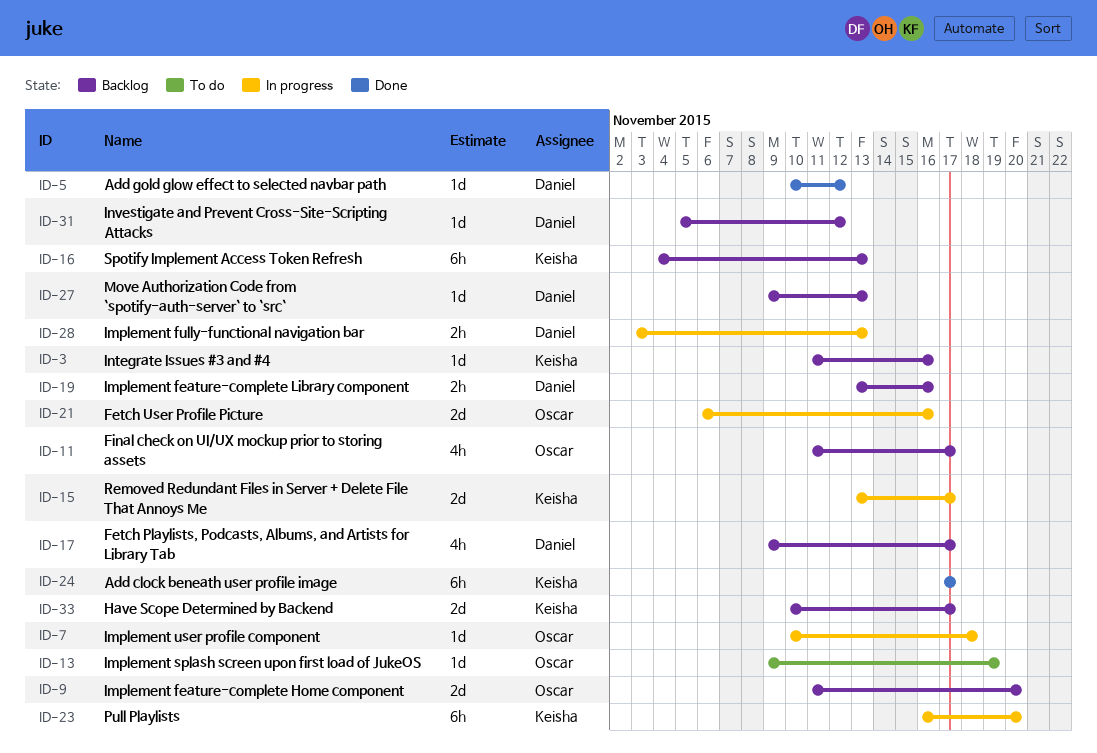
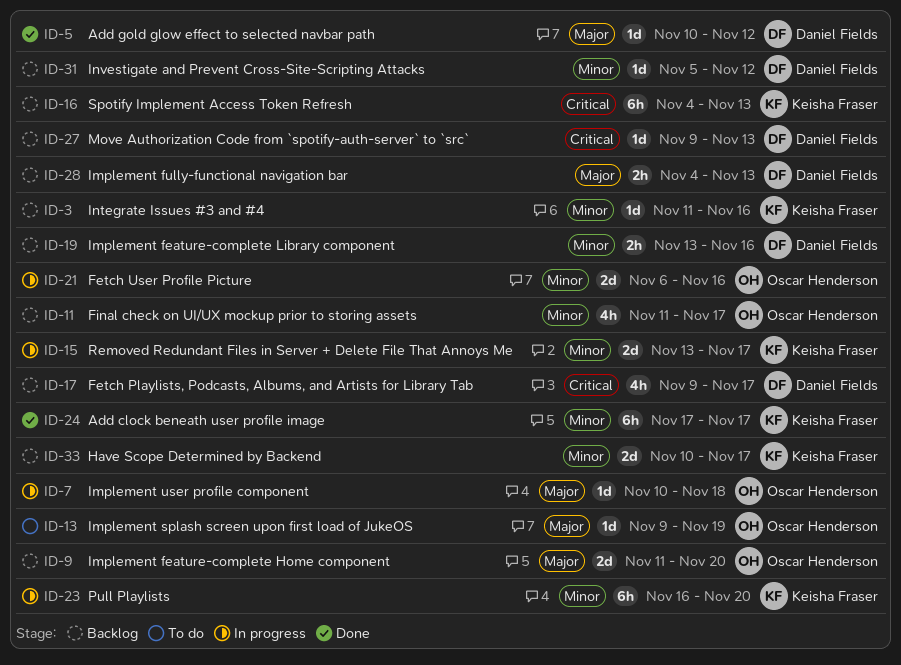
ID-28, status: In progress -> Backlog
ID-28, start: Nov 3 -> Nov 4

